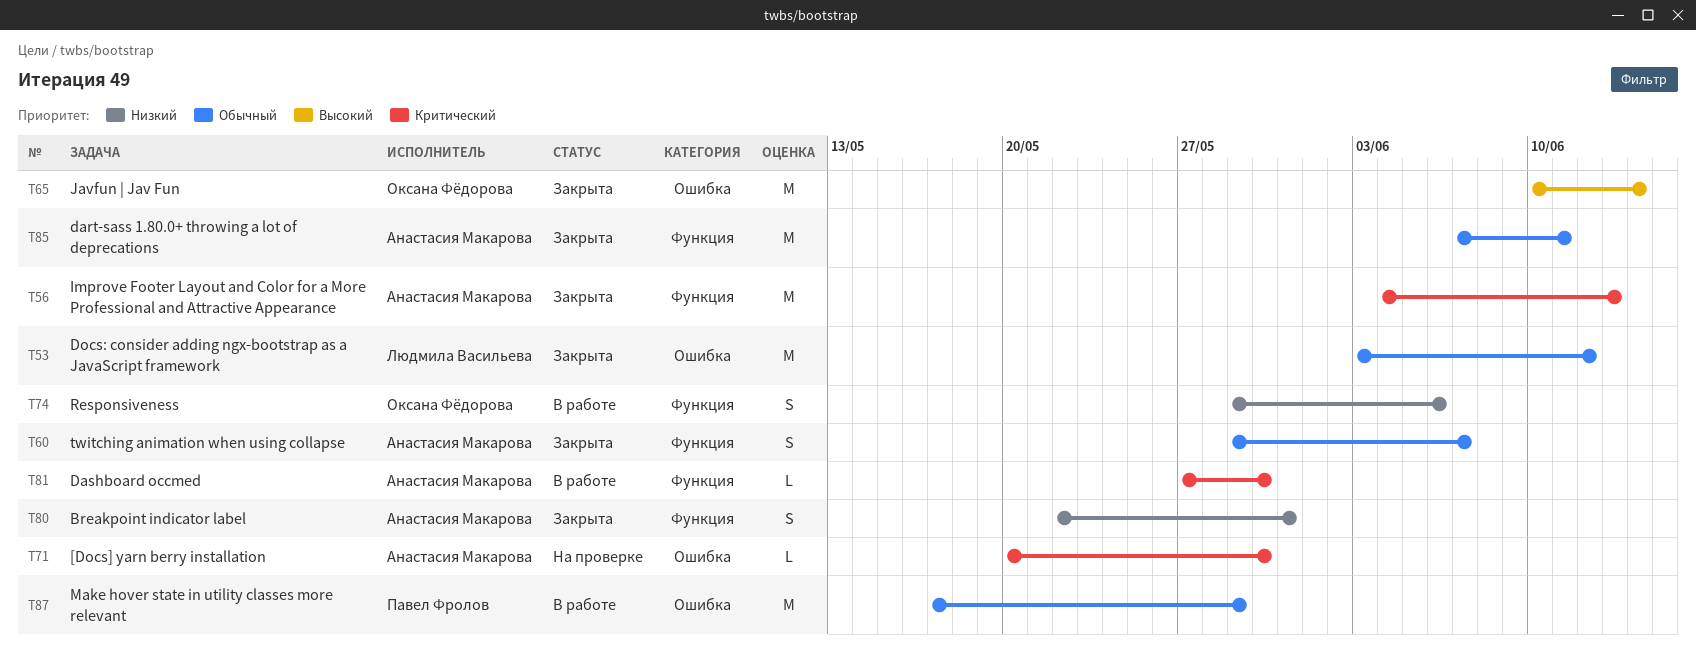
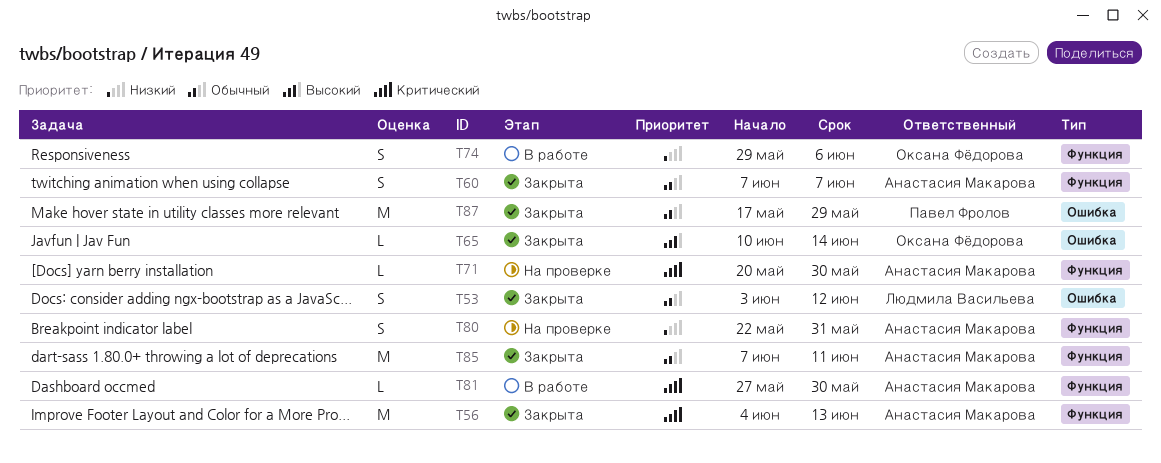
T53, estimate: M -> S
T60, start: May 29 -> Jun 7
T65, estimate: M -> L
T71, label: Ошибка -> Функция
T80, status: Закрыта -> На проверке
T87, status: В работе -> Закрыта

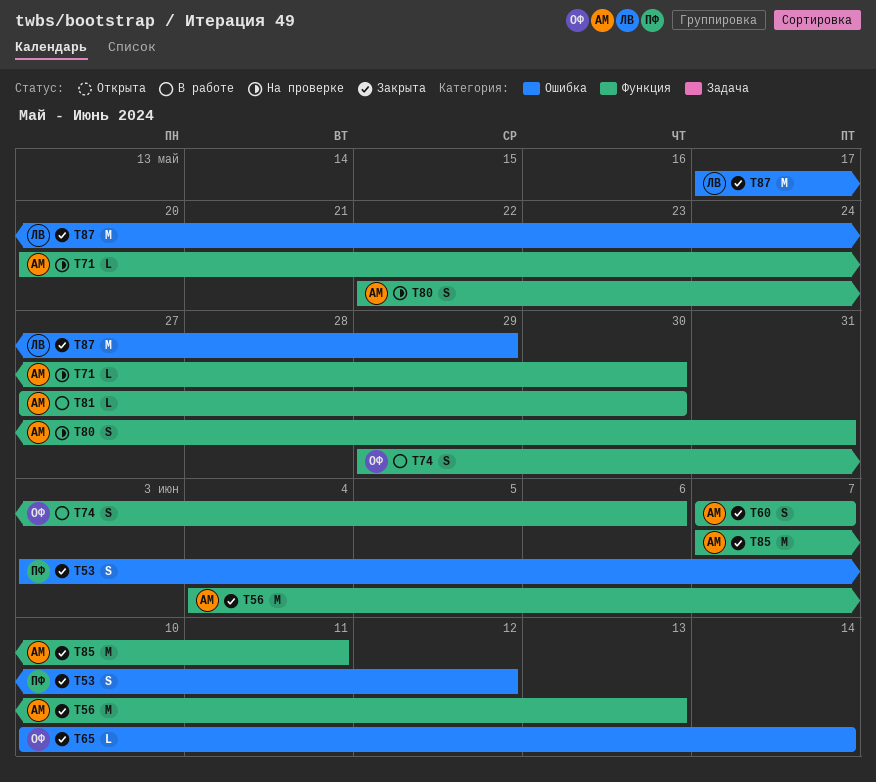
T53, owner: Людмила Васильева -> Павел Фролов
T87, owner: Павел Фролов -> Людмила Васильева

